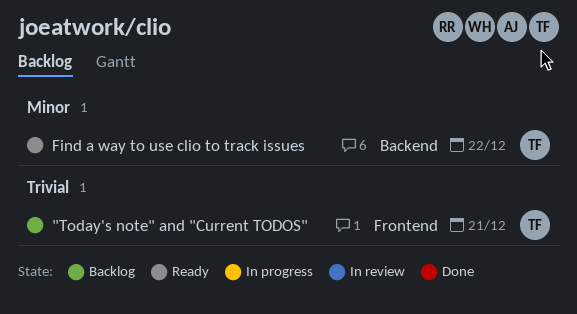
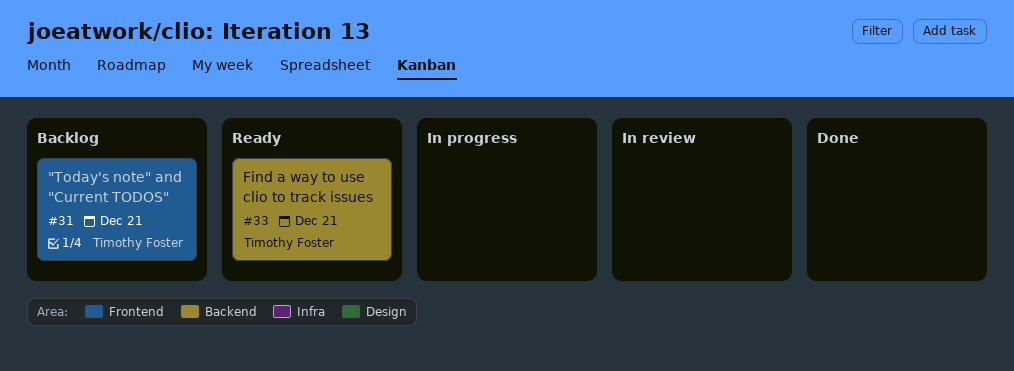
Find a way to use clio to track issues, due: Dec 22 -> Dec 21

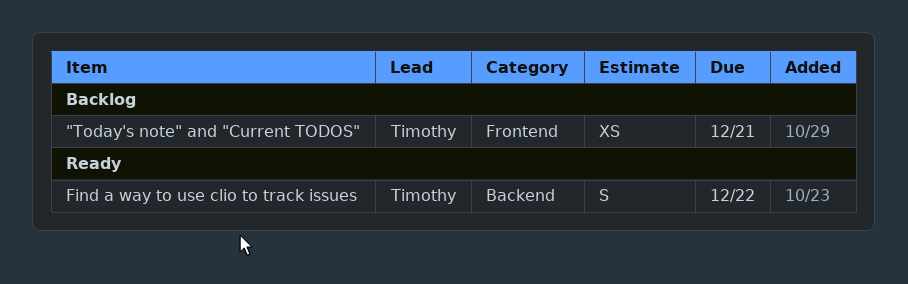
Find a way to use clio to track issues, due: Dec 21 -> Dec 22

